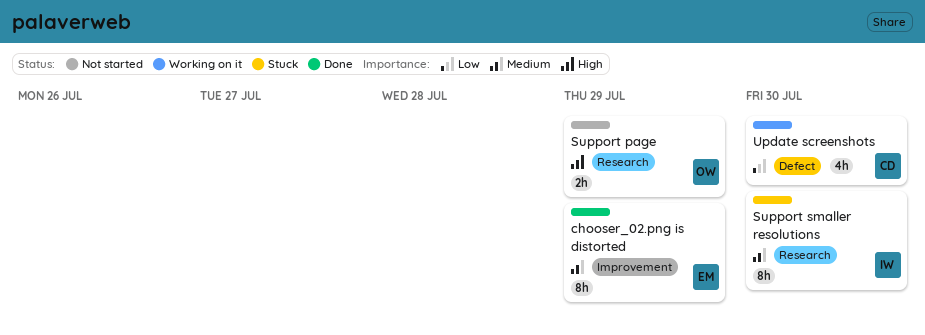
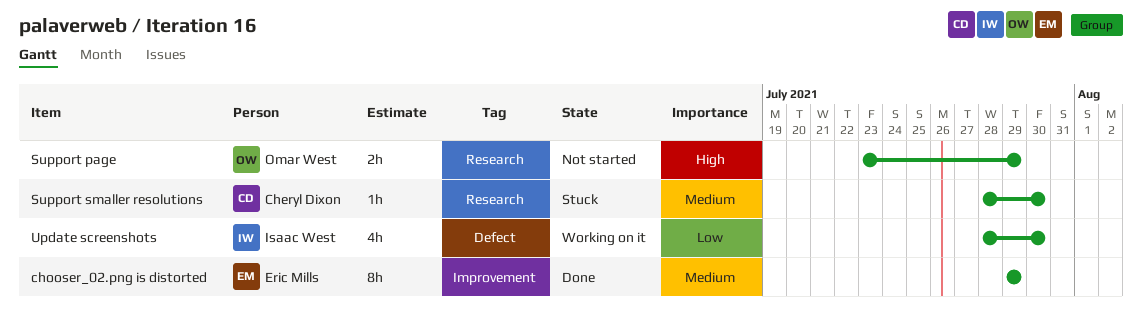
Support smaller resolutions, owner: Isaac West -> Cheryl Dixon
Support smaller resolutions, estimate: 8h -> 1h
Update screenshots, owner: Cheryl Dixon -> Isaac West

